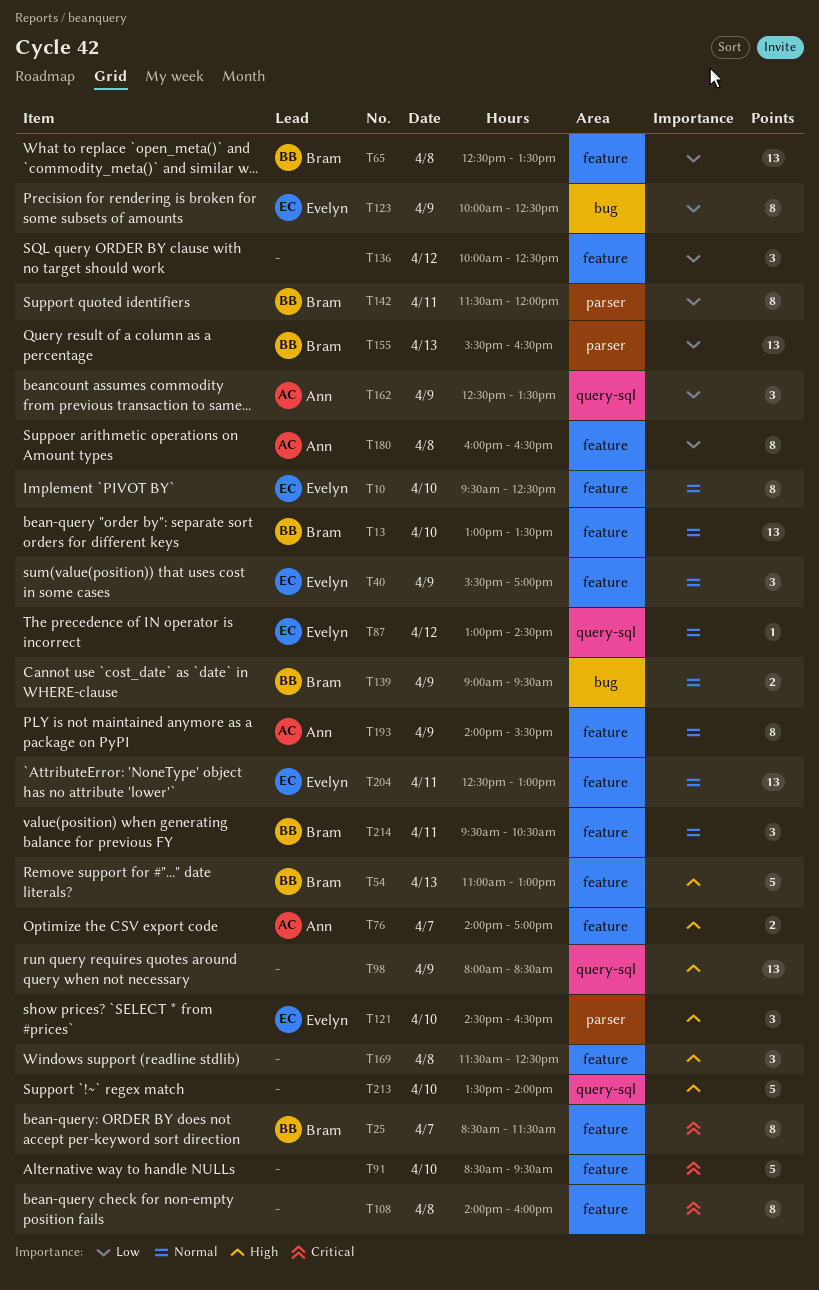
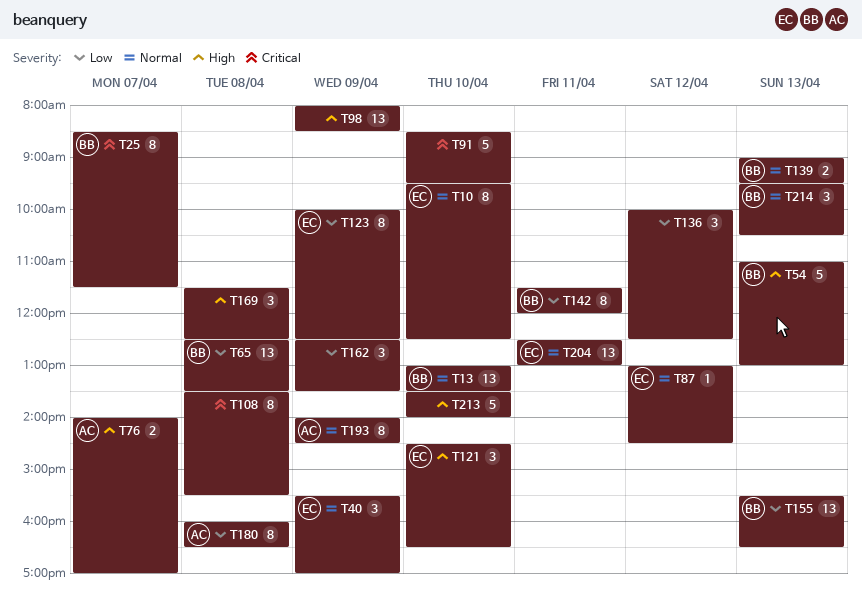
T108, begins: 14:00 -> 13:30
T108, ends: 16:00 -> 15:30
T139, day: Apr 9 -> Apr 13
T162, owner: Ann -> none
T193, ends: 15:30 -> 14:30
T214, day: Apr 11 -> Apr 13

